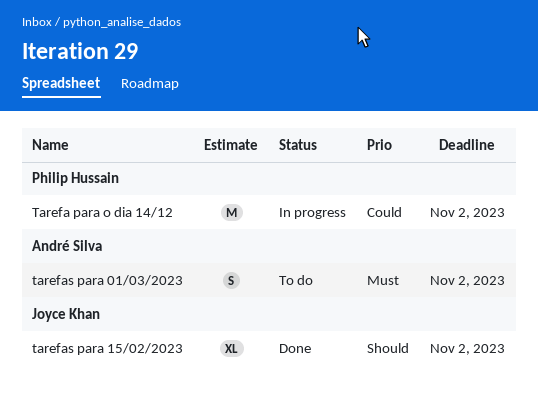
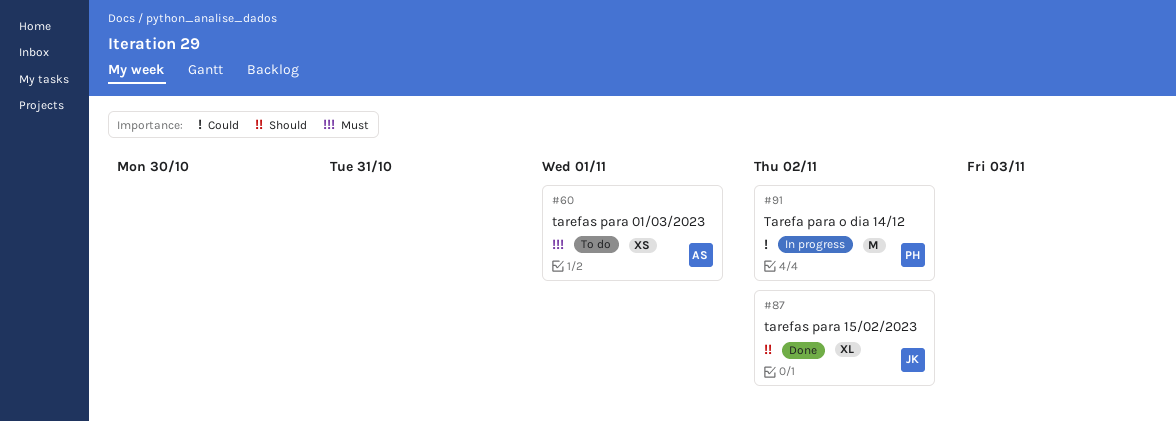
tarefas para 01/03/2023, estimate: S -> XS
tarefas para 01/03/2023, due: Nov 2 -> Nov 1

